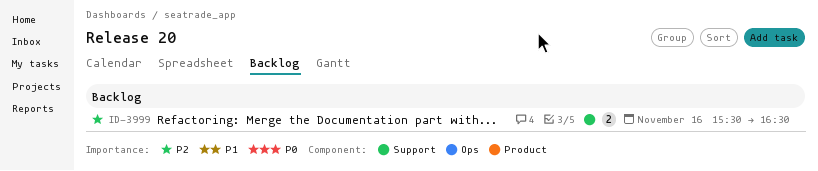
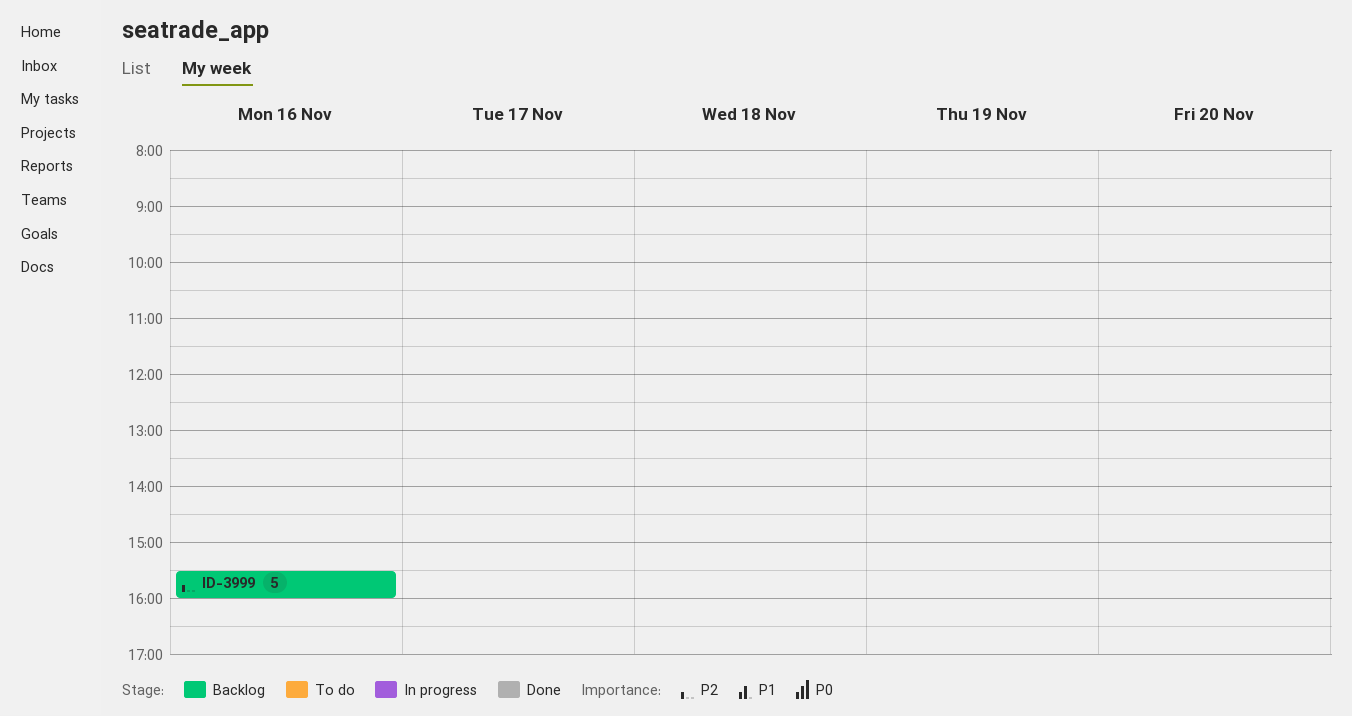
ID-3999, estimate: 2 -> 5
ID-3999, ends: 16:30 -> 16:00

